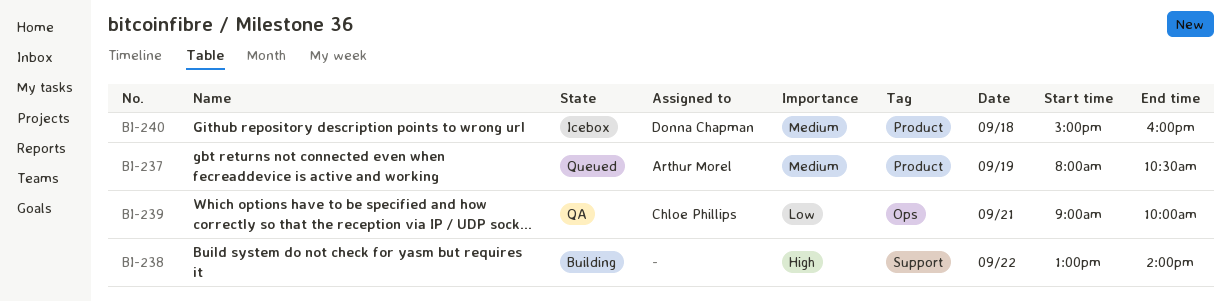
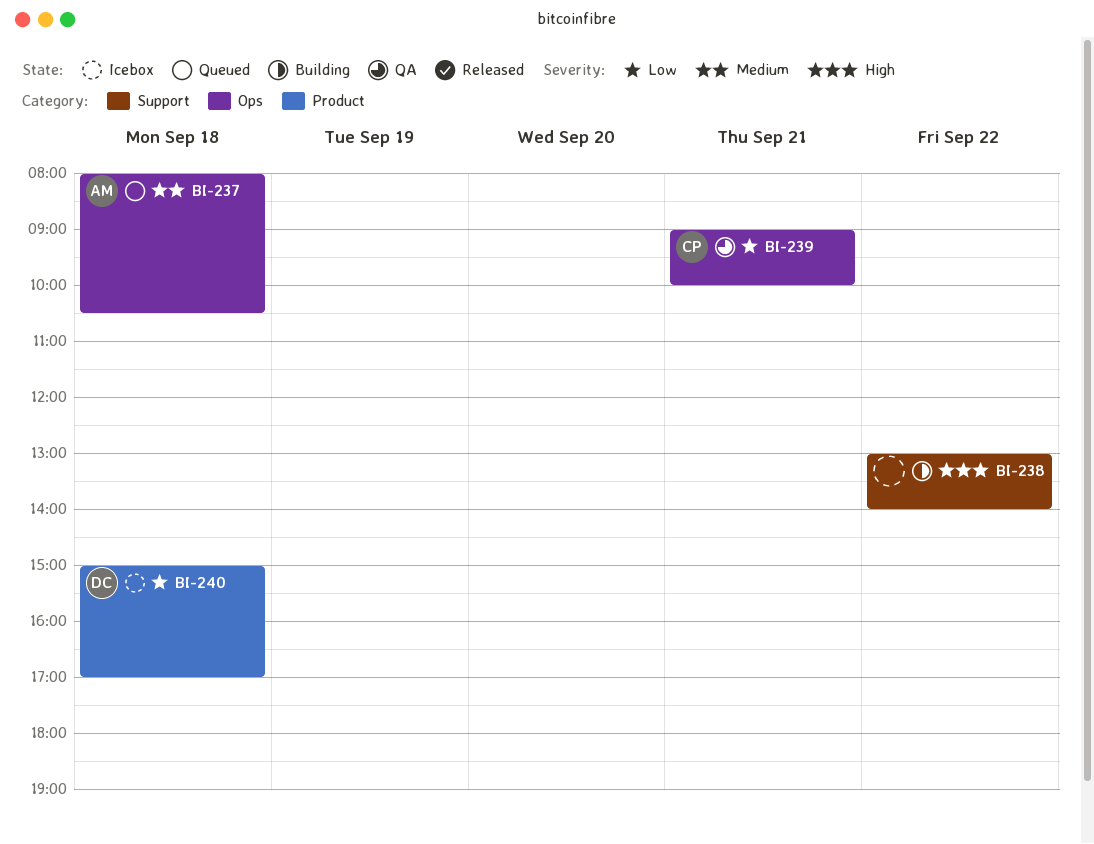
BI-237, label: Product -> Ops
BI-237, day: Sep 19 -> Sep 18
BI-240, priority: Medium -> Low
BI-240, ends: 16:00 -> 17:00

